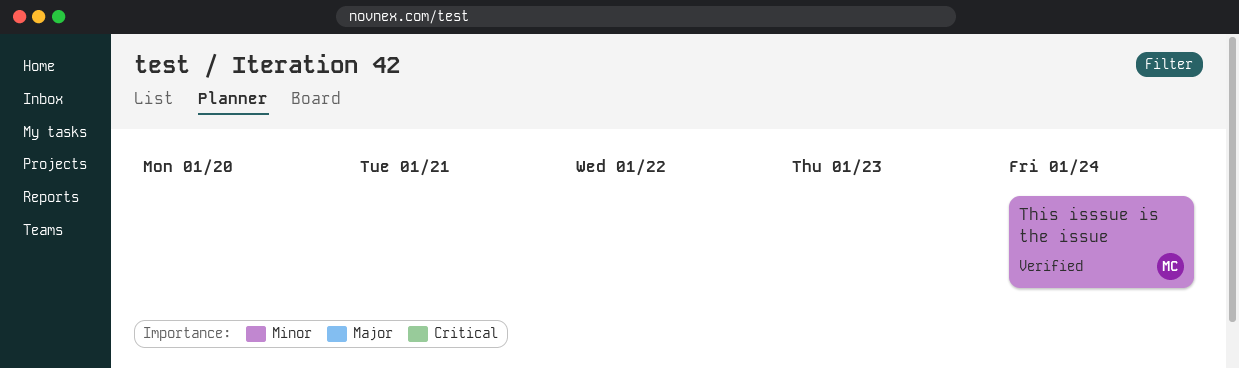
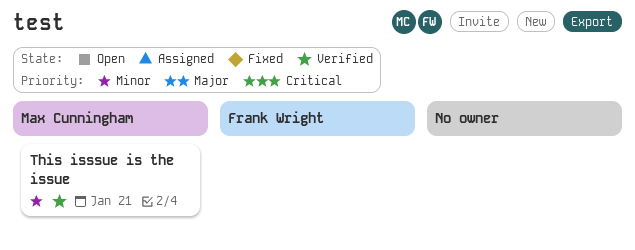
This isssue is the issue, due: Jan 24 -> Jan 21

